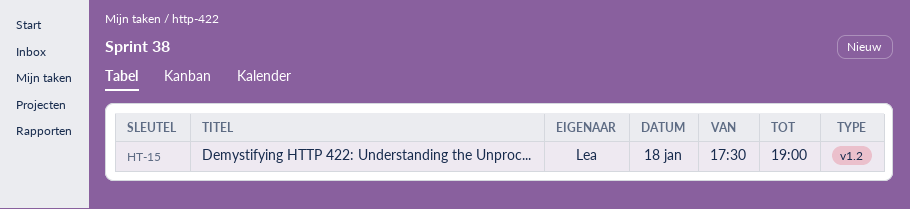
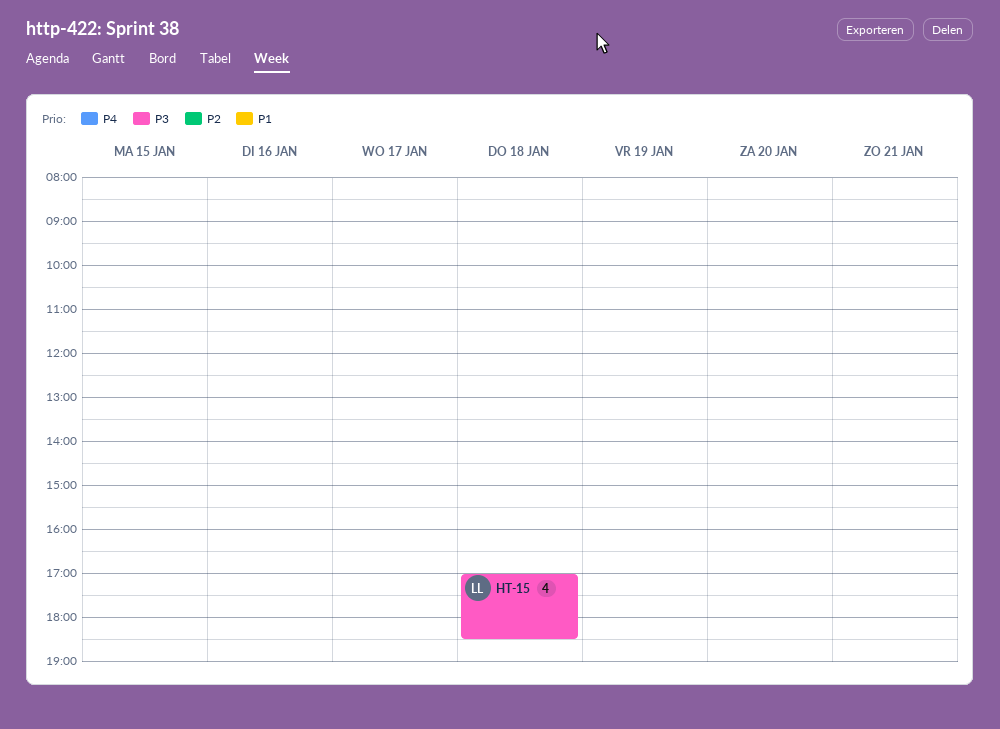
HT-15, begins: 17:30 -> 17:00
HT-15, ends: 19:00 -> 18:30

